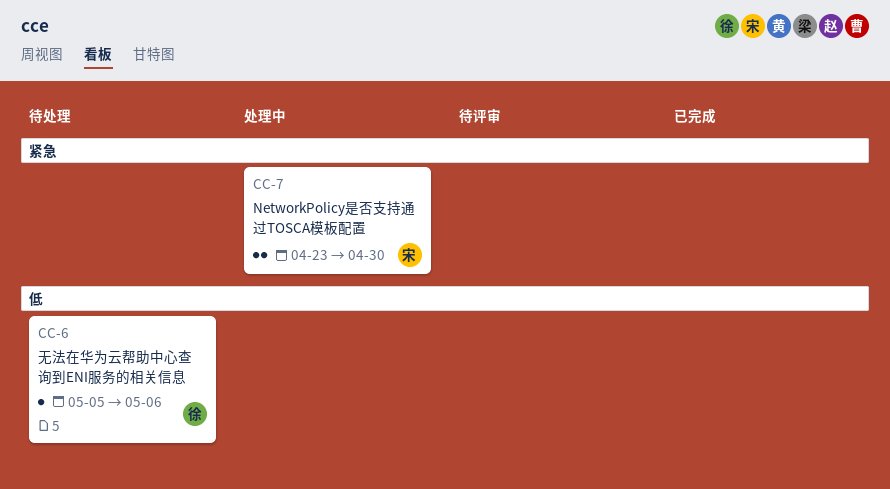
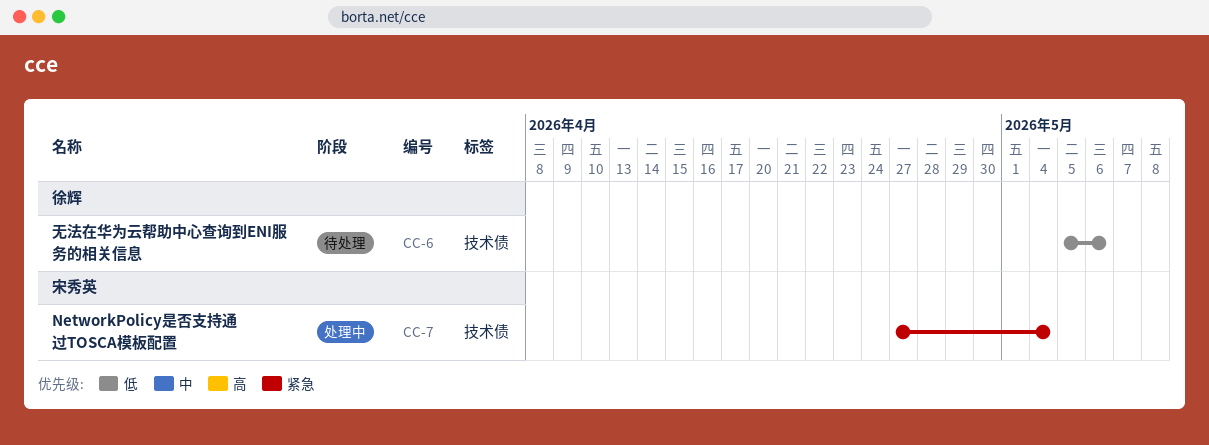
CC-7, start: Apr 23 -> Apr 27
CC-7, due: Apr 30 -> May 4

